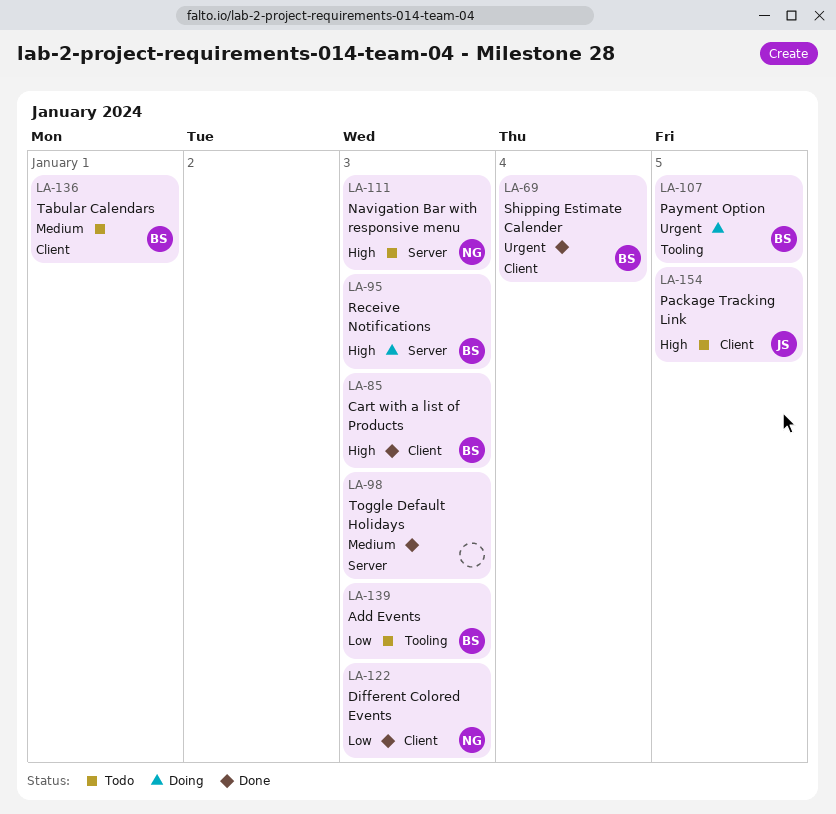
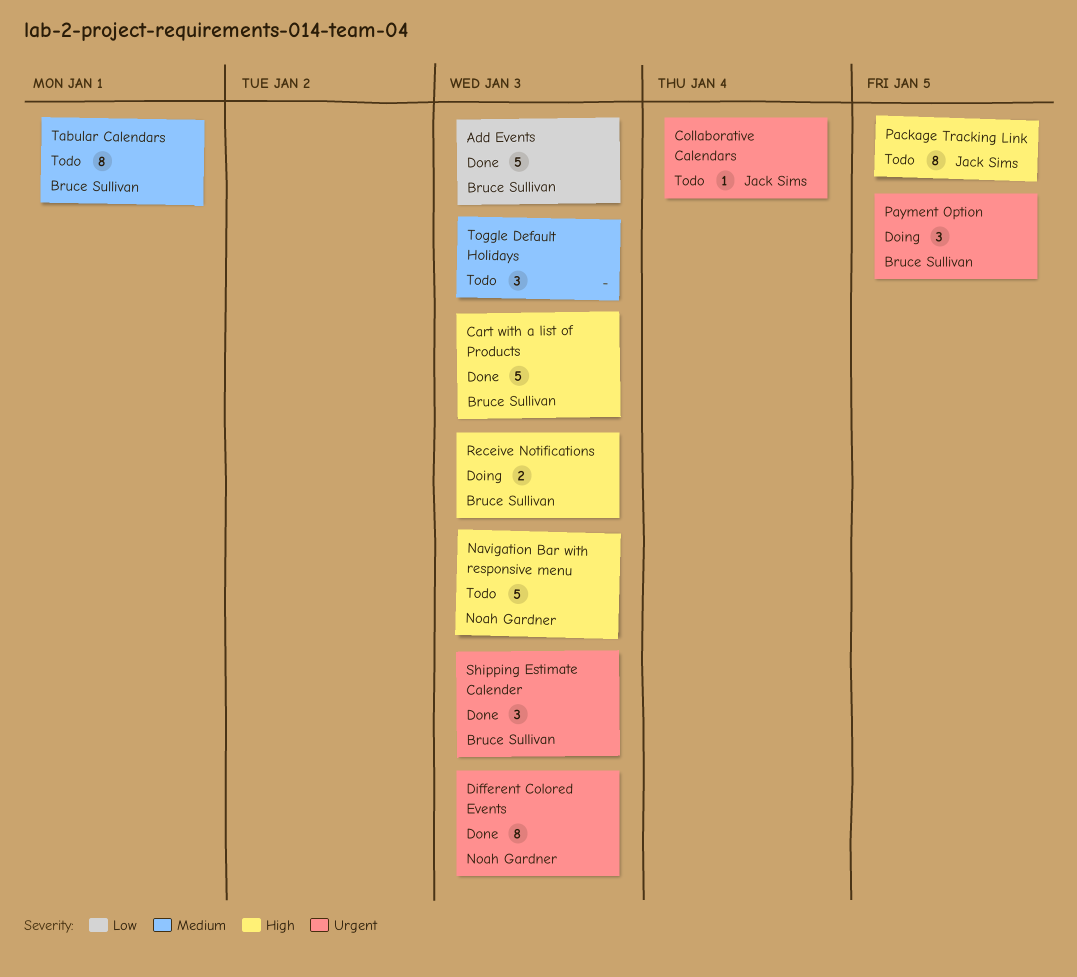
Add Events, status: Todo -> Done
Collaborative Calendars: none -> present
Different Colored Events, priority: Low -> Urgent
Shipping Estimate Calender, due: Jan 4 -> Jan 3
Toggle Default Holidays, status: Done -> Todo

